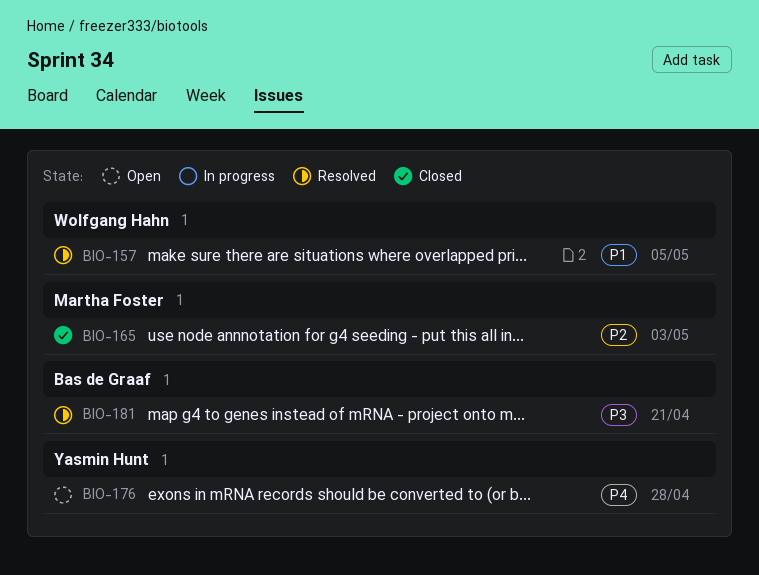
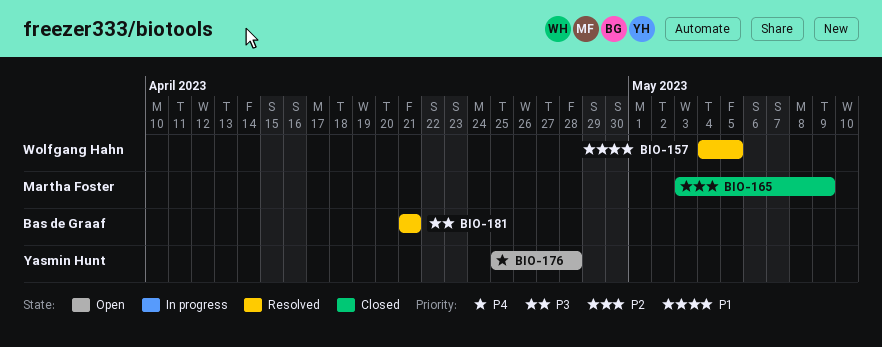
BIO-165, due: May 3 -> May 9

